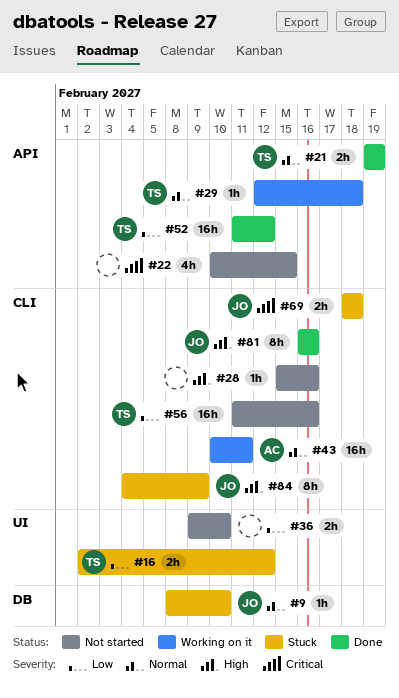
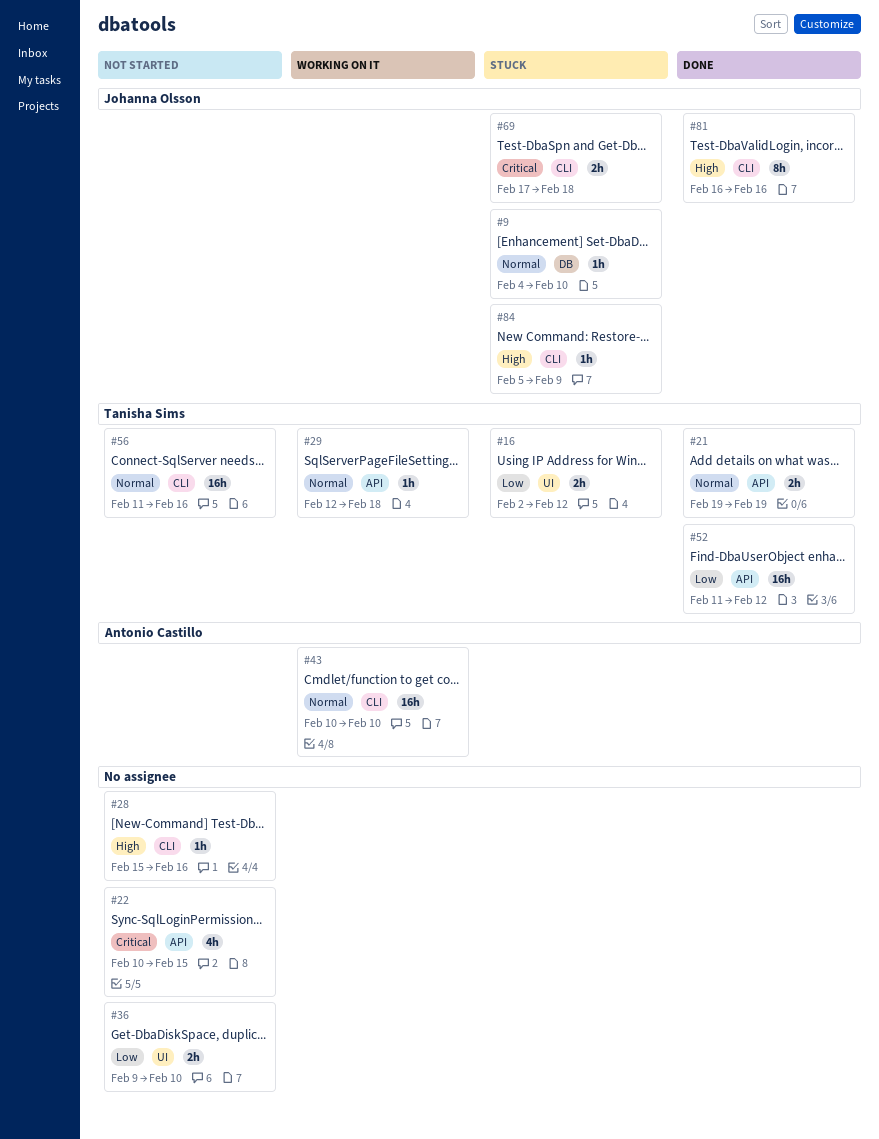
#9, start: Feb 8 -> Feb 4
#43, due: Feb 11 -> Feb 10
#56, priority: Low -> Normal
#69, start: Feb 18 -> Feb 17
#84, estimate: 8h -> 1h
#84, start: Feb 4 -> Feb 5

